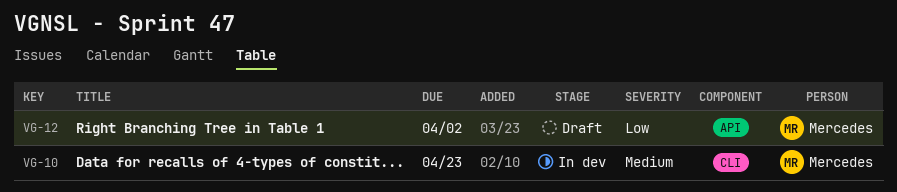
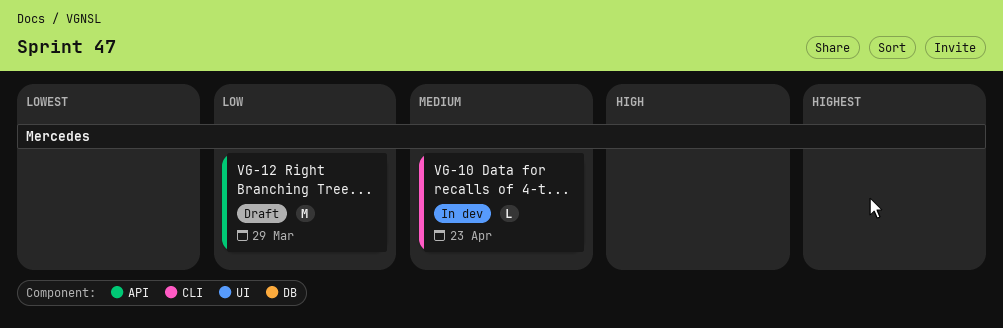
VG-12, due: Apr 2 -> Mar 29

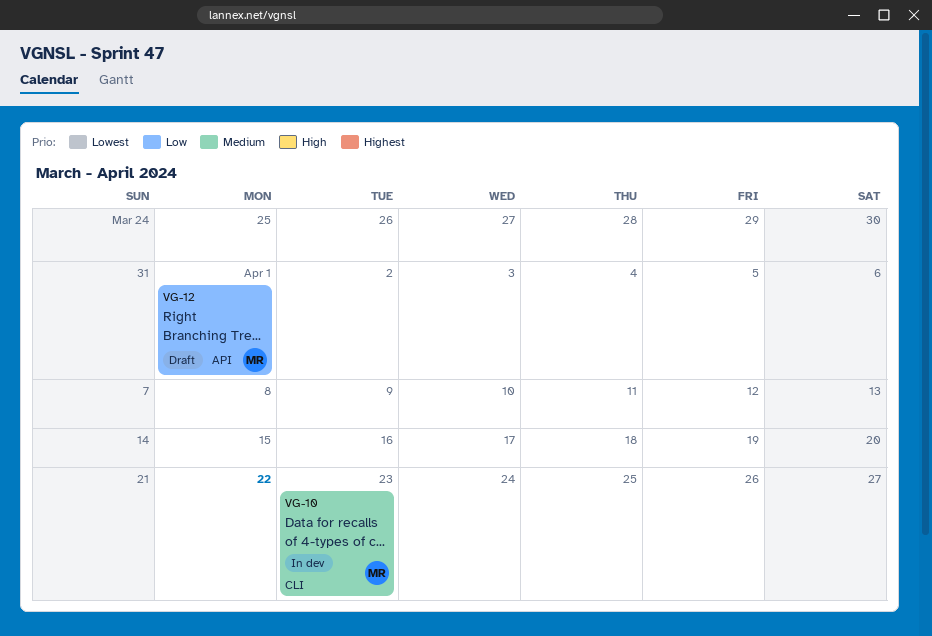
VG-12, due: Mar 29 -> Apr 1

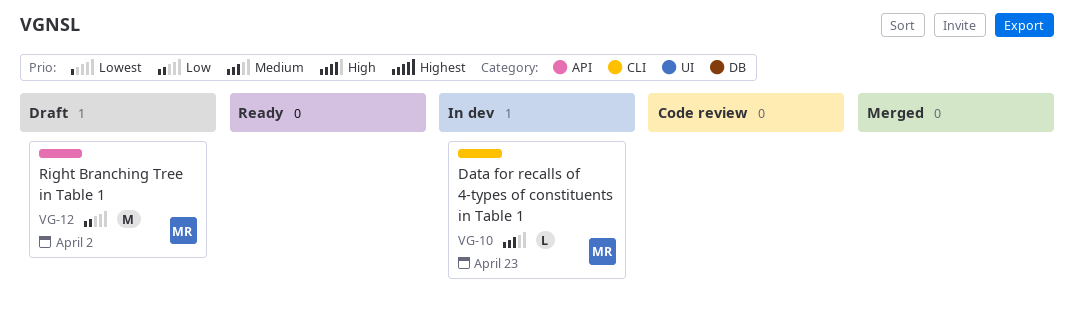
VG-12, due: Apr 1 -> Apr 2

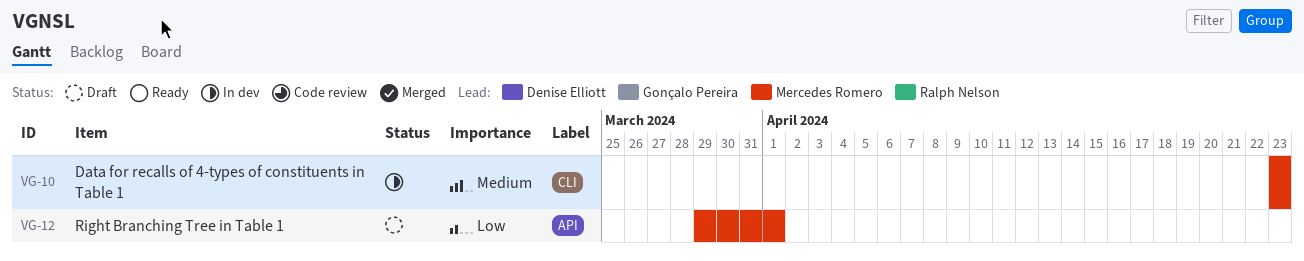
VG-12, due: Apr 2 -> Apr 1

